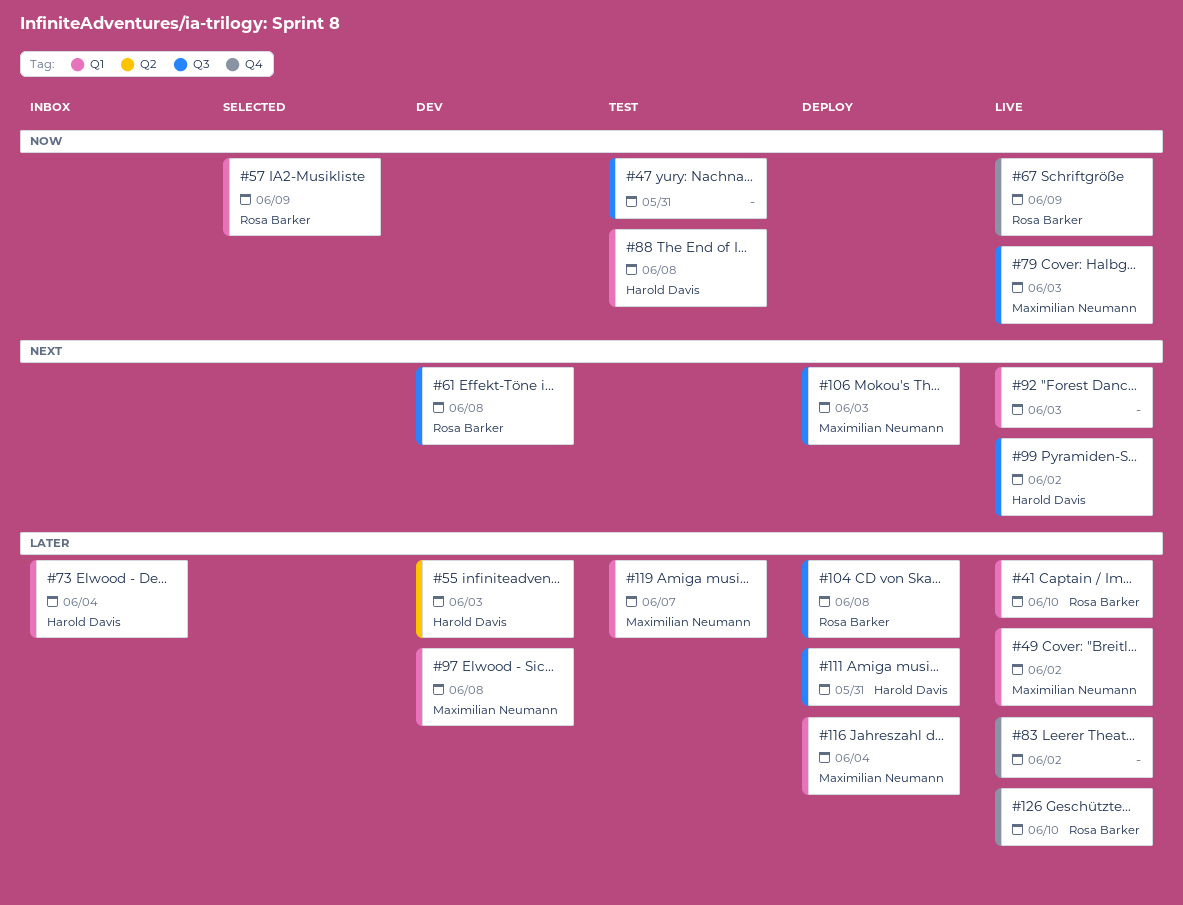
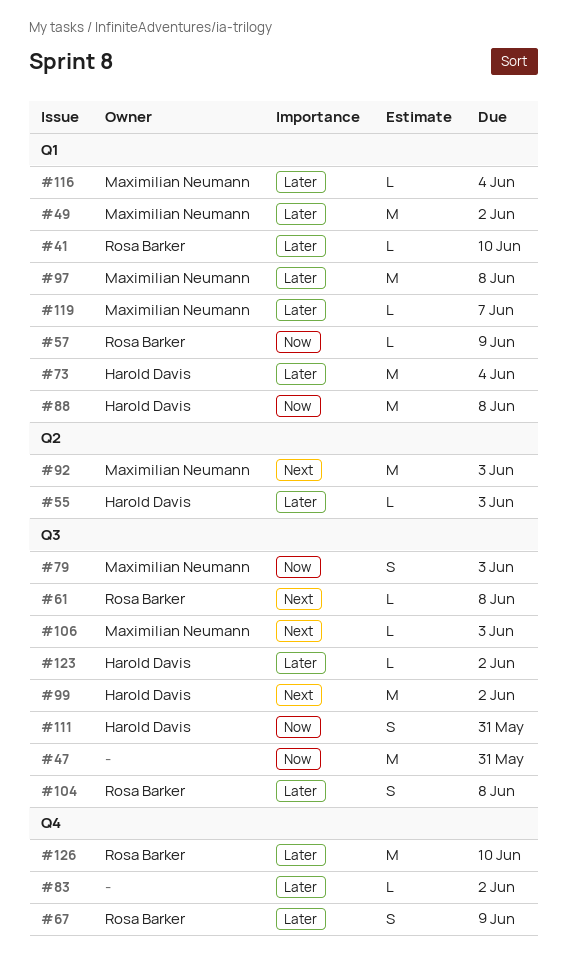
#67, priority: Now -> Later
#92, owner: none -> Maximilian Neumann
#92, label: Q1 -> Q2
#111, priority: Later -> Now
#123: none -> present

